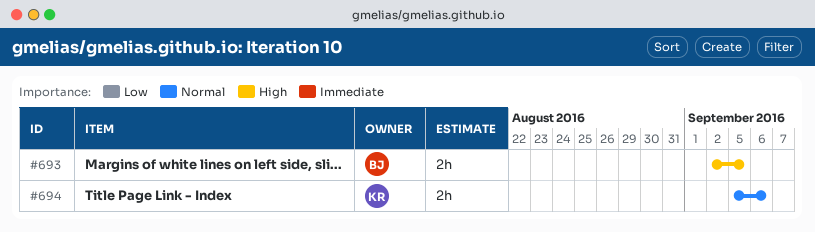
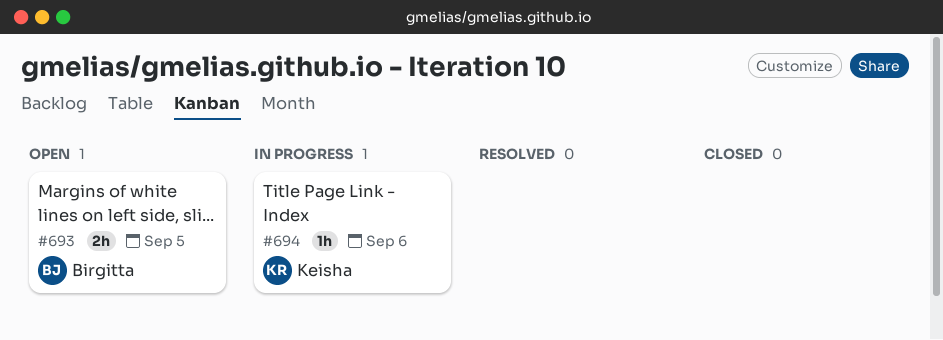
#694, estimate: 2h -> 1h

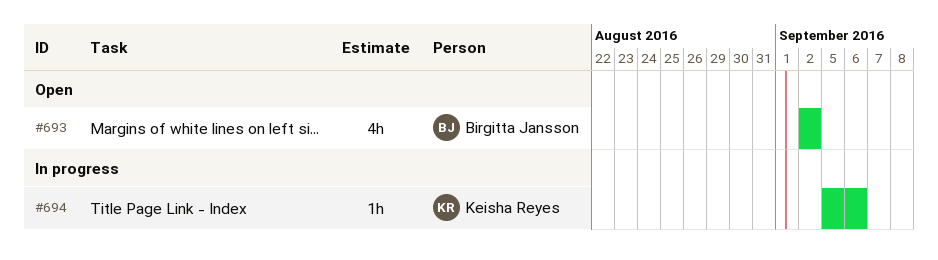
#693, estimate: 2h -> 4h
#693, due: Sep 5 -> Sep 2

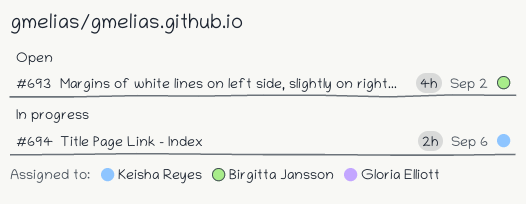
#694, estimate: 1h -> 2h

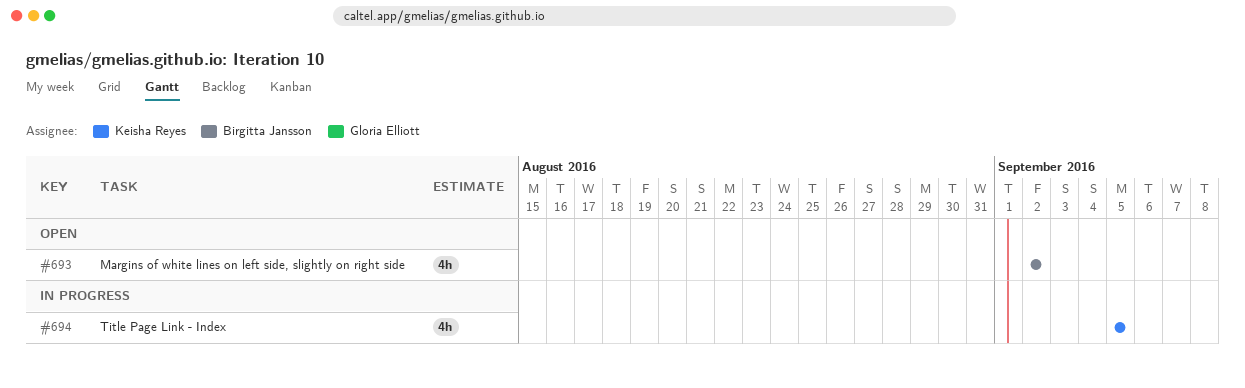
#694, estimate: 2h -> 4h
#694, due: Sep 6 -> Sep 5

